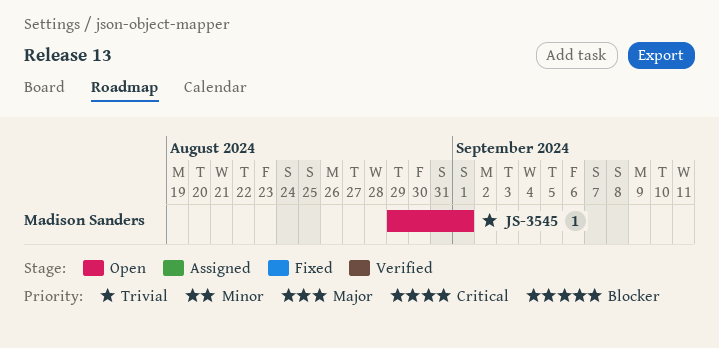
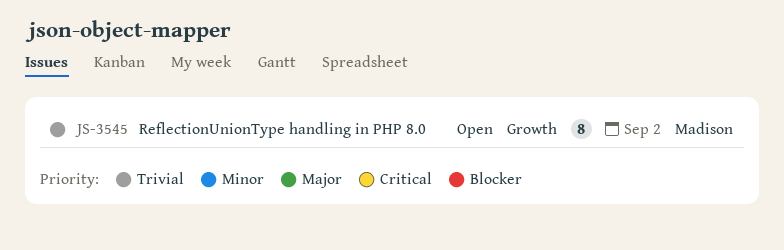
JS-3545, estimate: 1 -> 8
JS-3545, due: Sep 1 -> Sep 2

